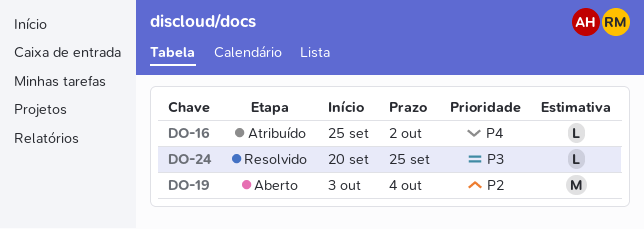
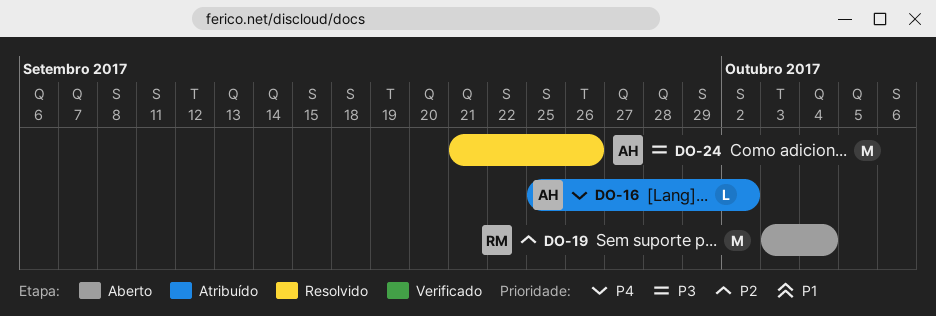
DO-24, estimate: L -> M
DO-24, start: Sep 20 -> Sep 21
DO-24, due: Sep 25 -> Sep 26

